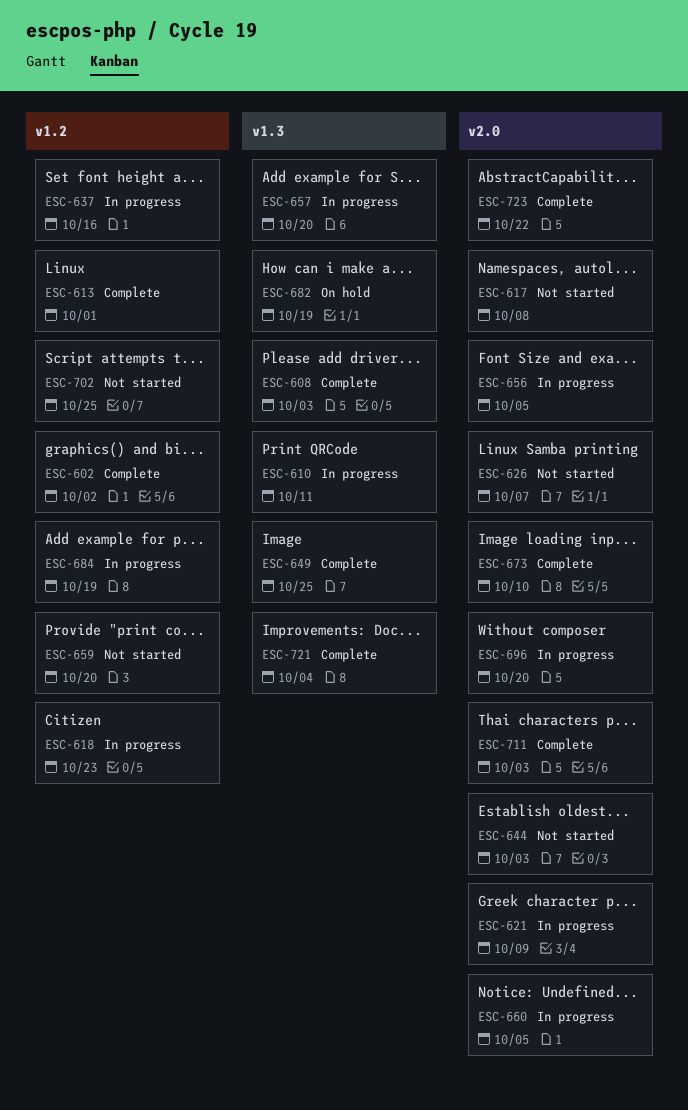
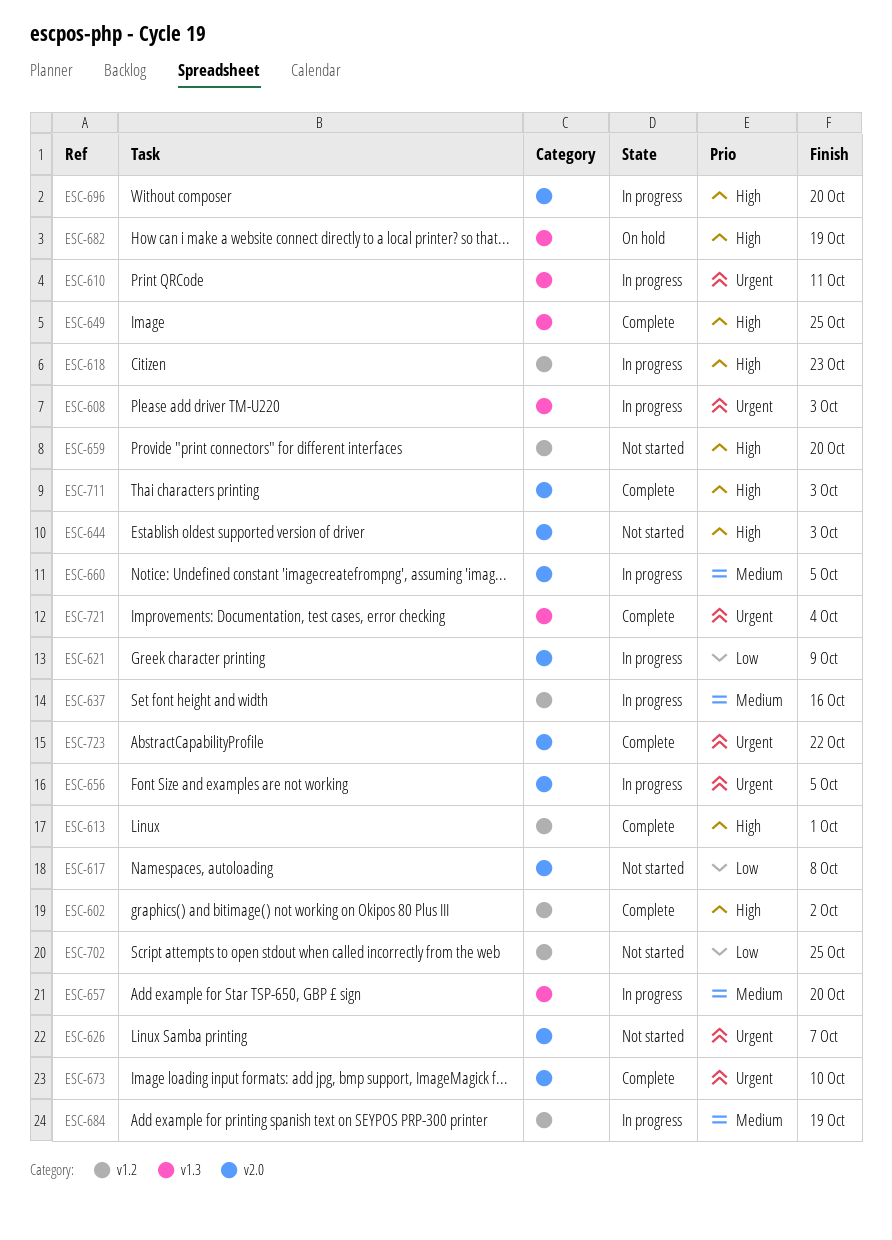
ESC-608, status: Complete -> In progress

